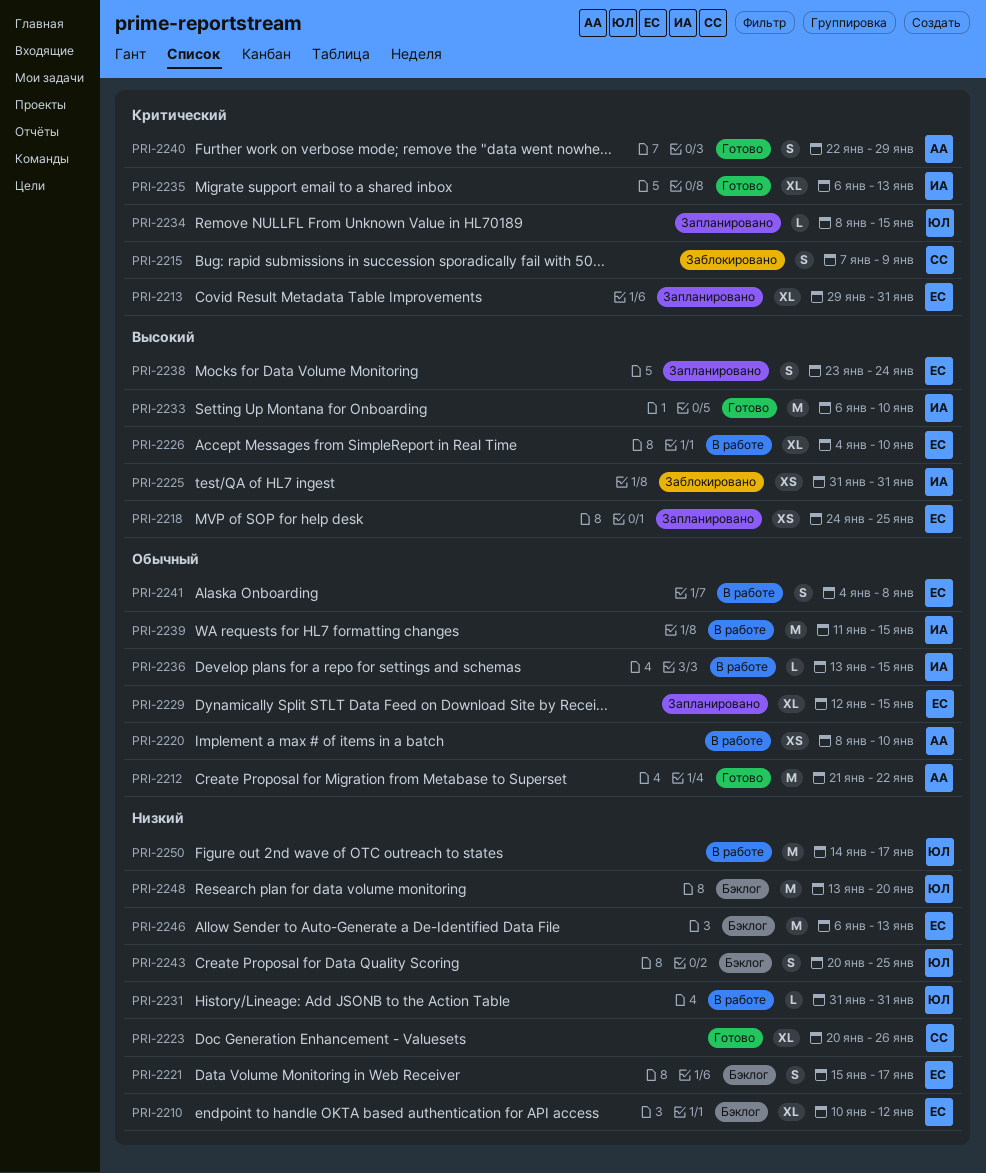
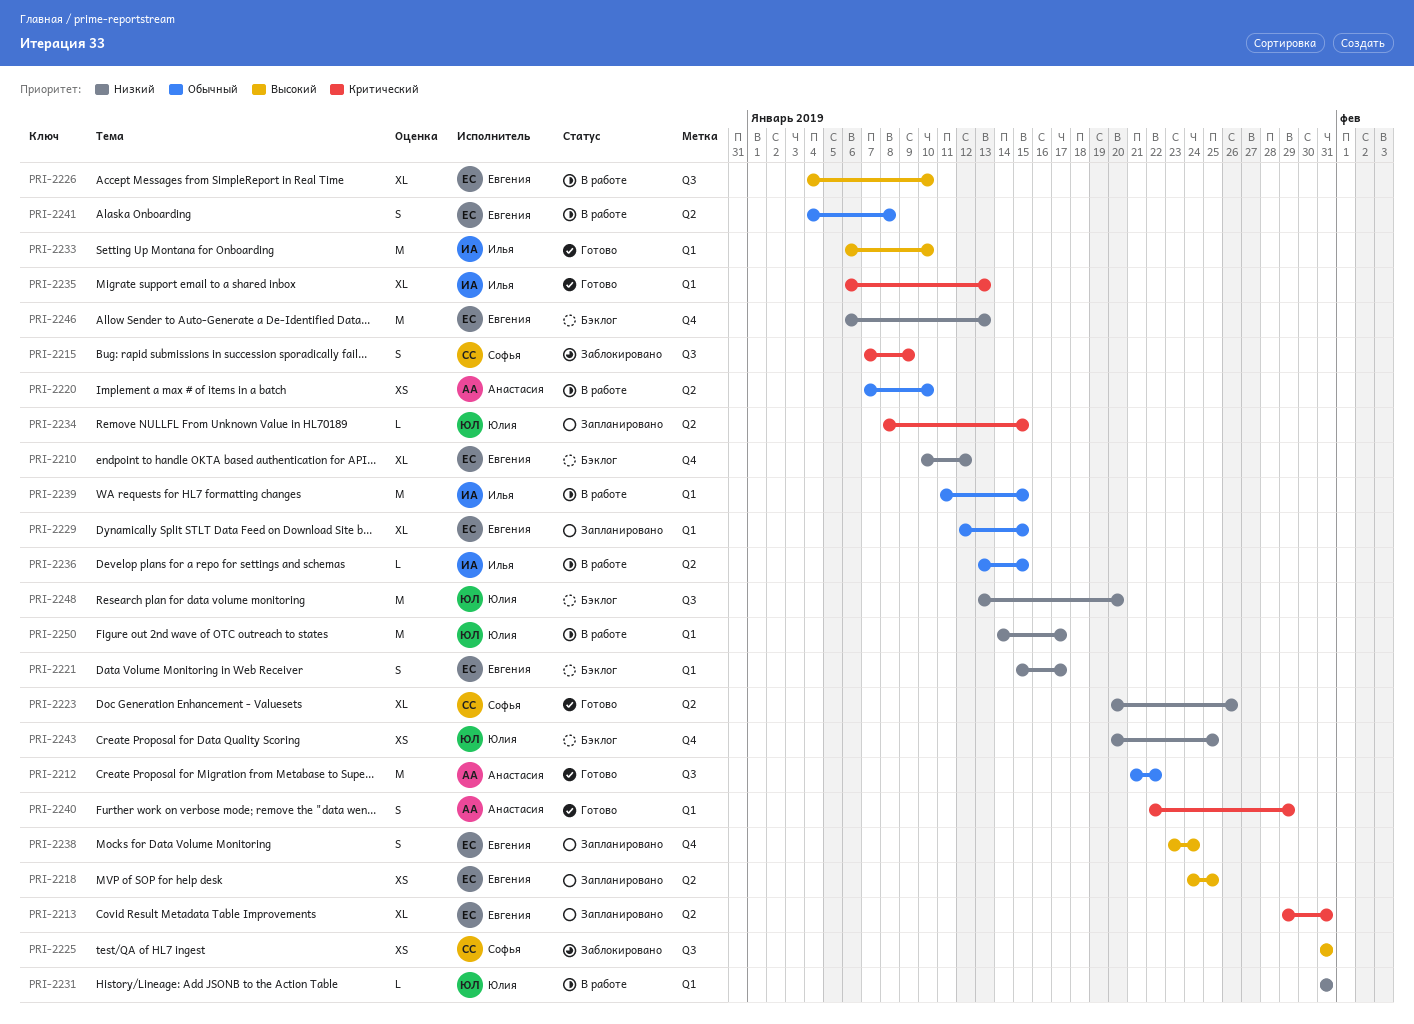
PRI-2220, start: Jan 8 -> Jan 7
PRI-2225, owner: Илья -> Софья
PRI-2243, estimate: S -> XS

